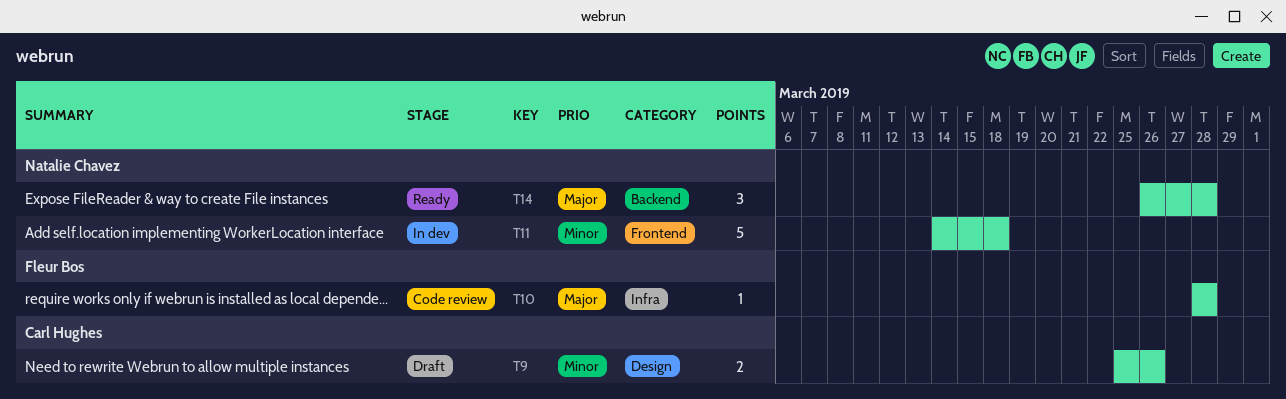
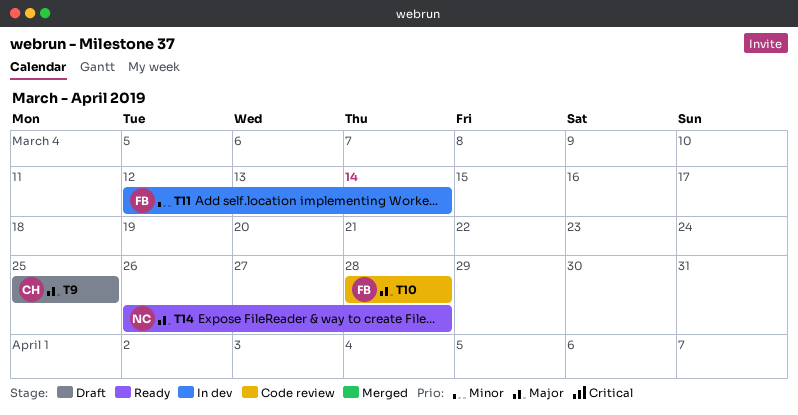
T9, priority: Minor -> Major
T9, due: Mar 26 -> Mar 25
T11, owner: Natalie Chavez -> Fleur Bos
T11, start: Mar 14 -> Mar 12
T11, due: Mar 18 -> Mar 14

